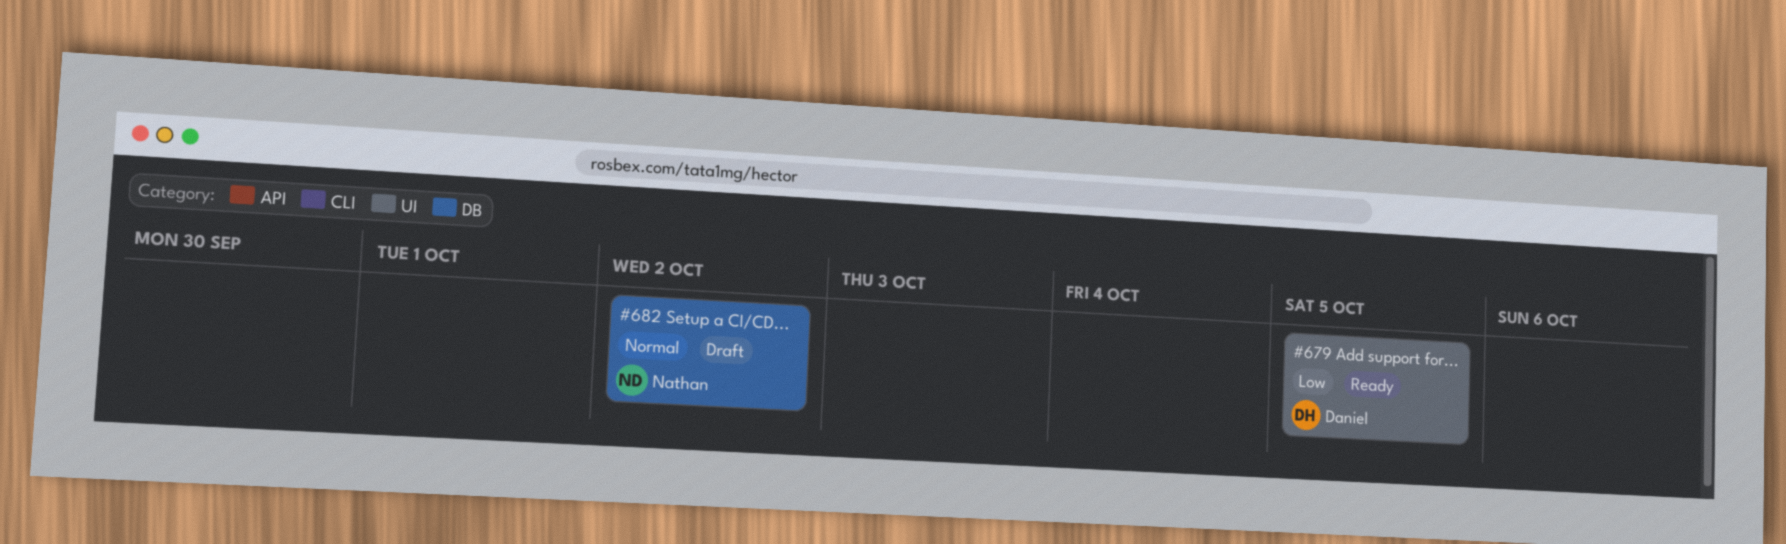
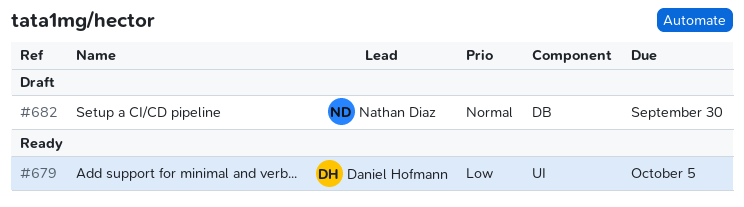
#682, due: Oct 2 -> Sep 30

